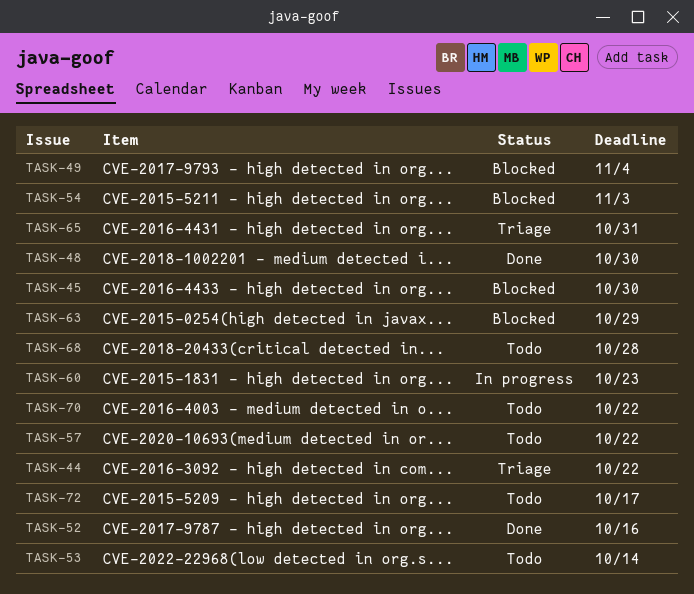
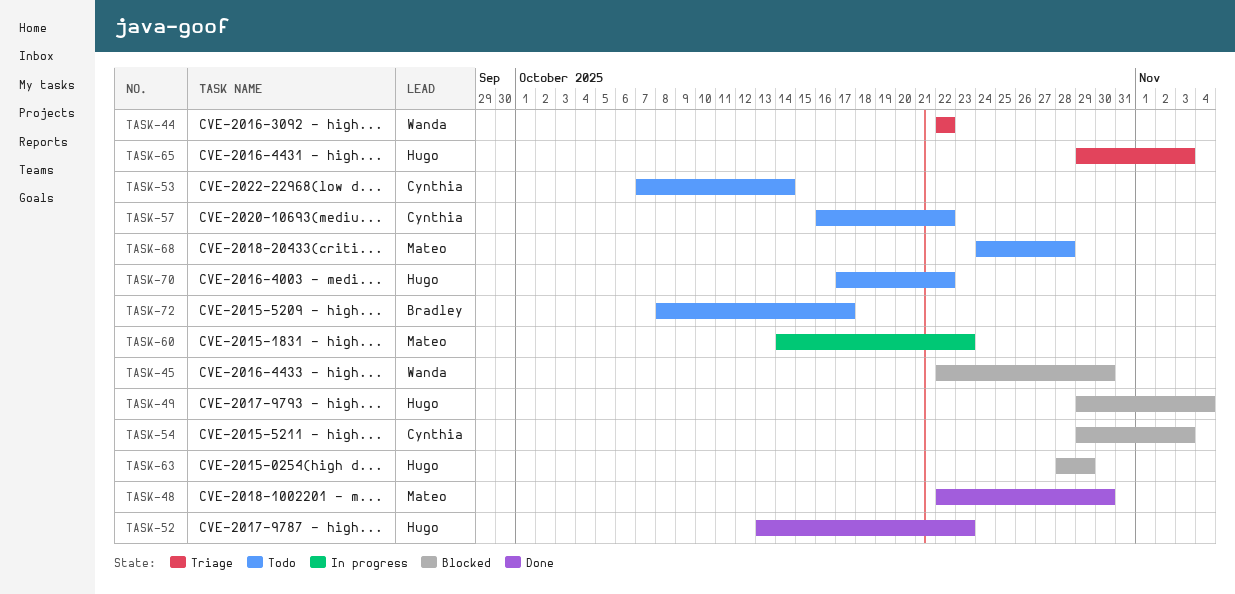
TASK-52, due: Oct 16 -> Oct 23
TASK-65, due: Oct 31 -> Nov 3

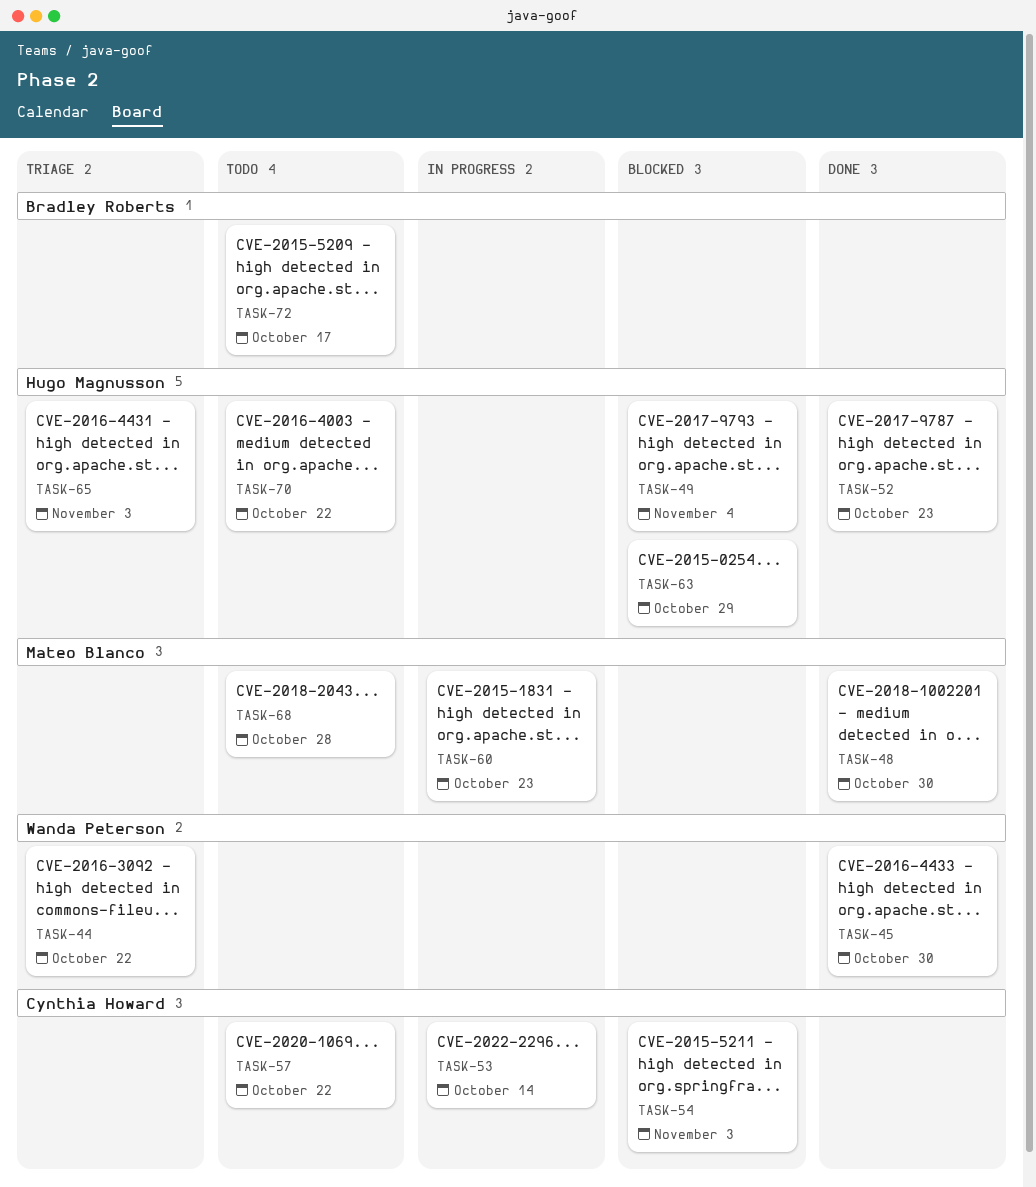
TASK-45, status: Blocked -> Done
TASK-53, status: Todo -> In progress

